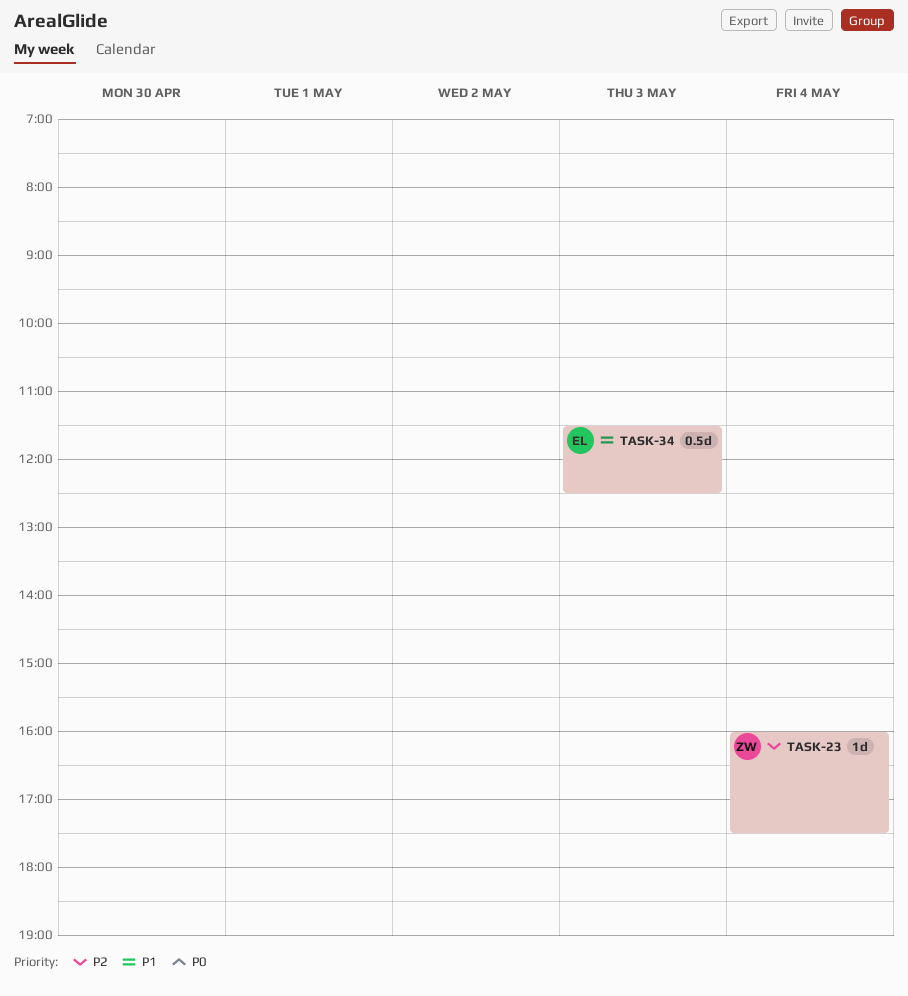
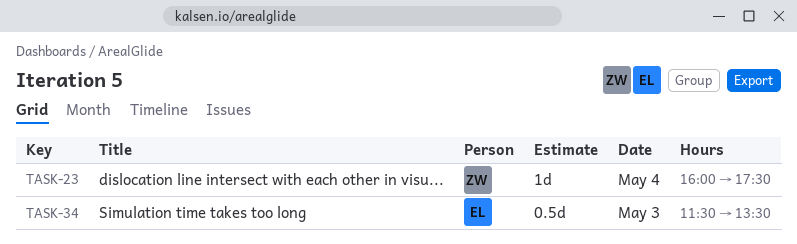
TASK-34, ends: 12:30 -> 13:30

